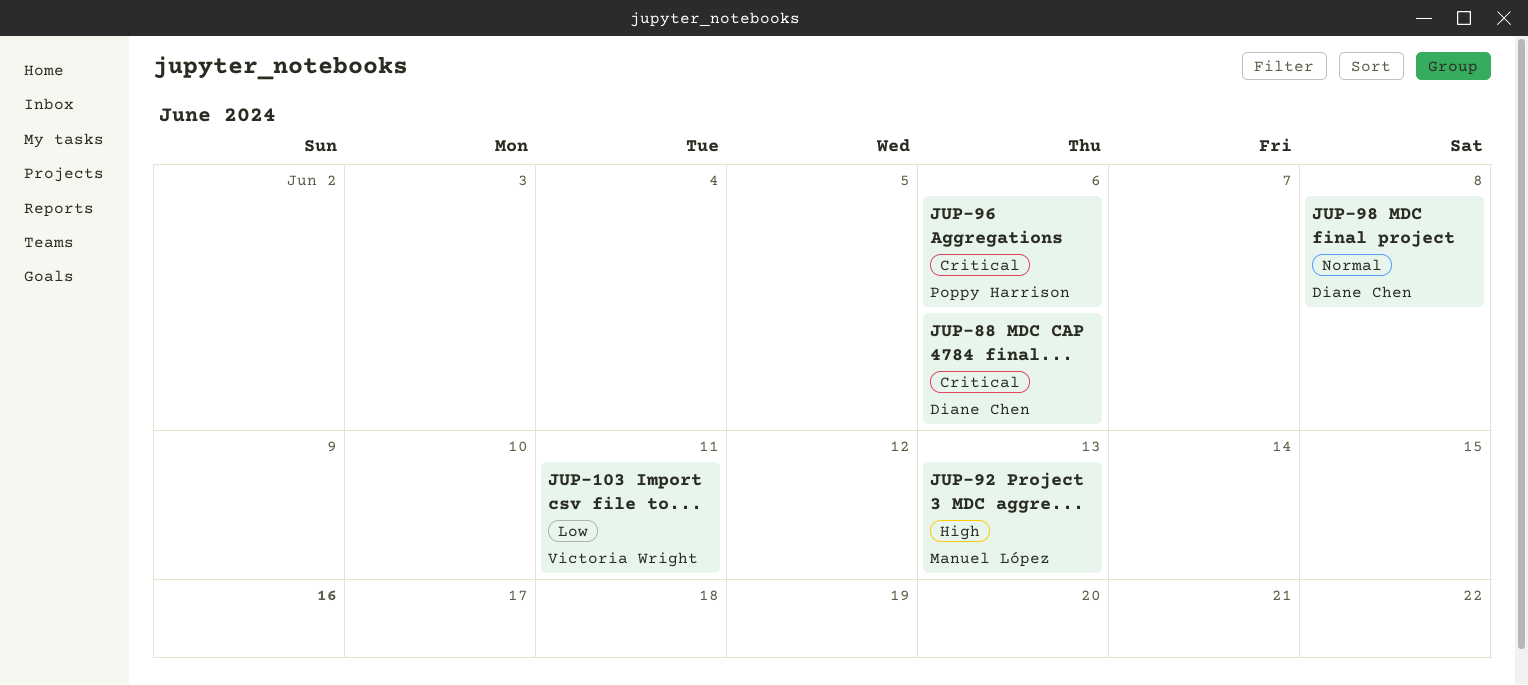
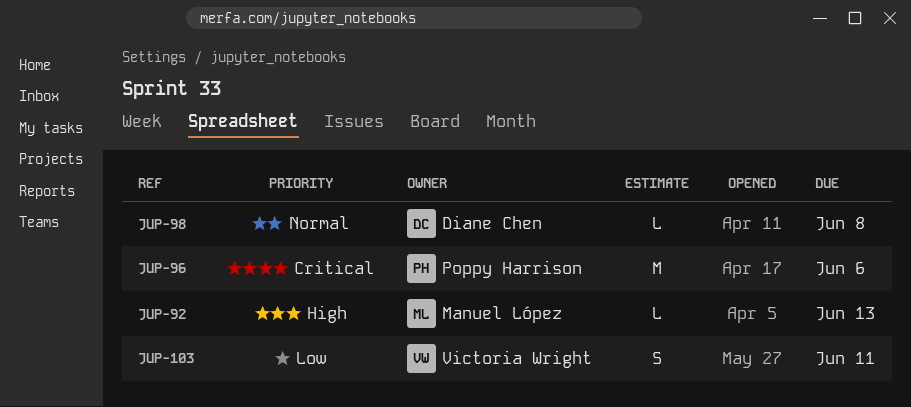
JUP-88: present -> none

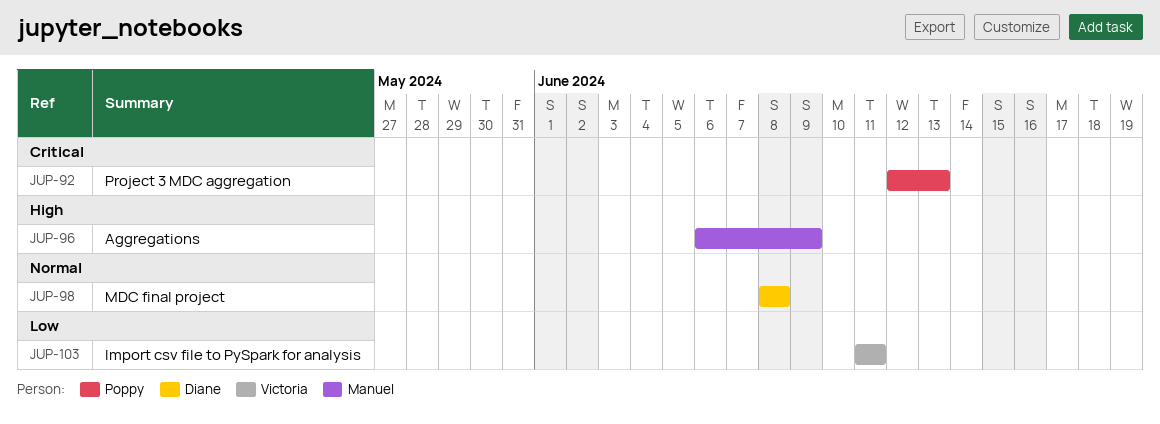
JUP-92, owner: Manuel López -> Poppy Harrison
JUP-92, priority: High -> Critical
JUP-96, owner: Poppy Harrison -> Manuel López
JUP-96, priority: Critical -> High
JUP-96, due: Jun 6 -> Jun 9

